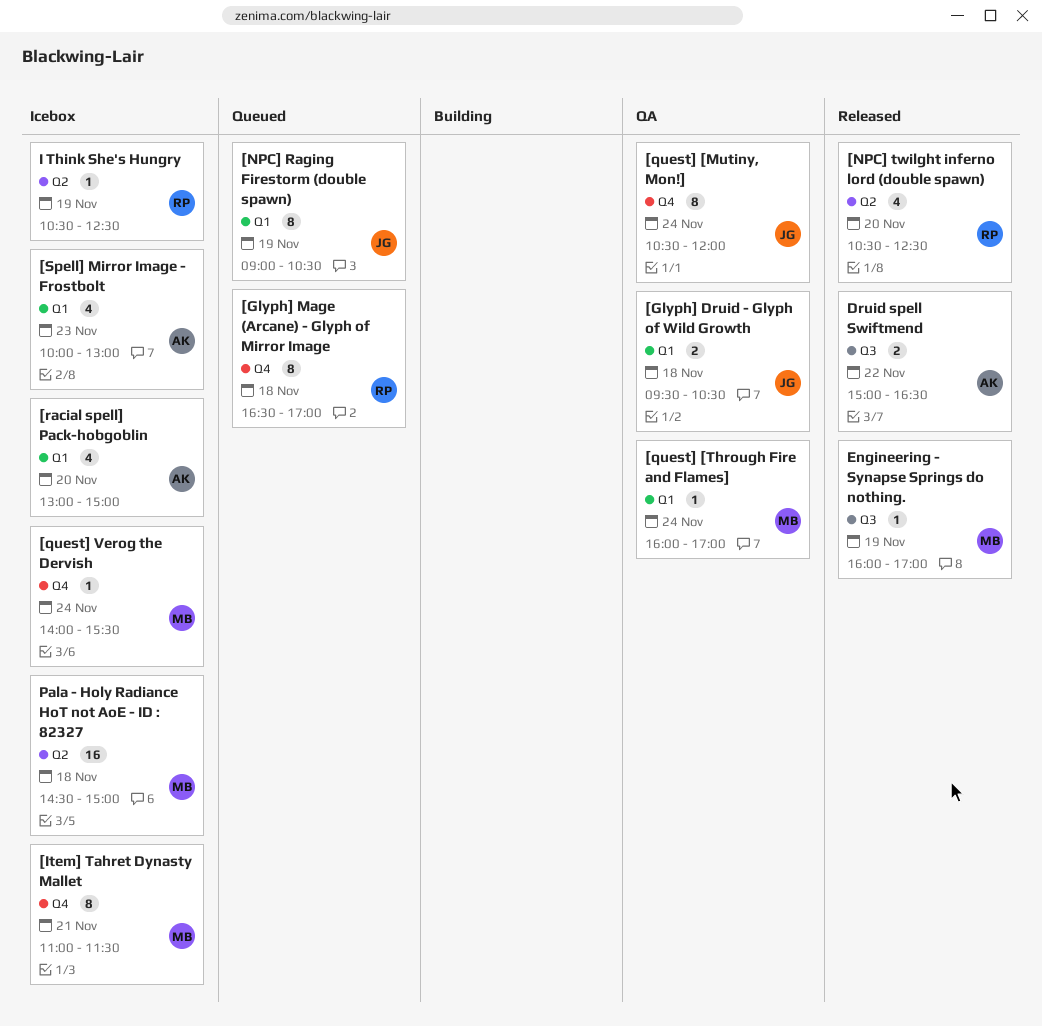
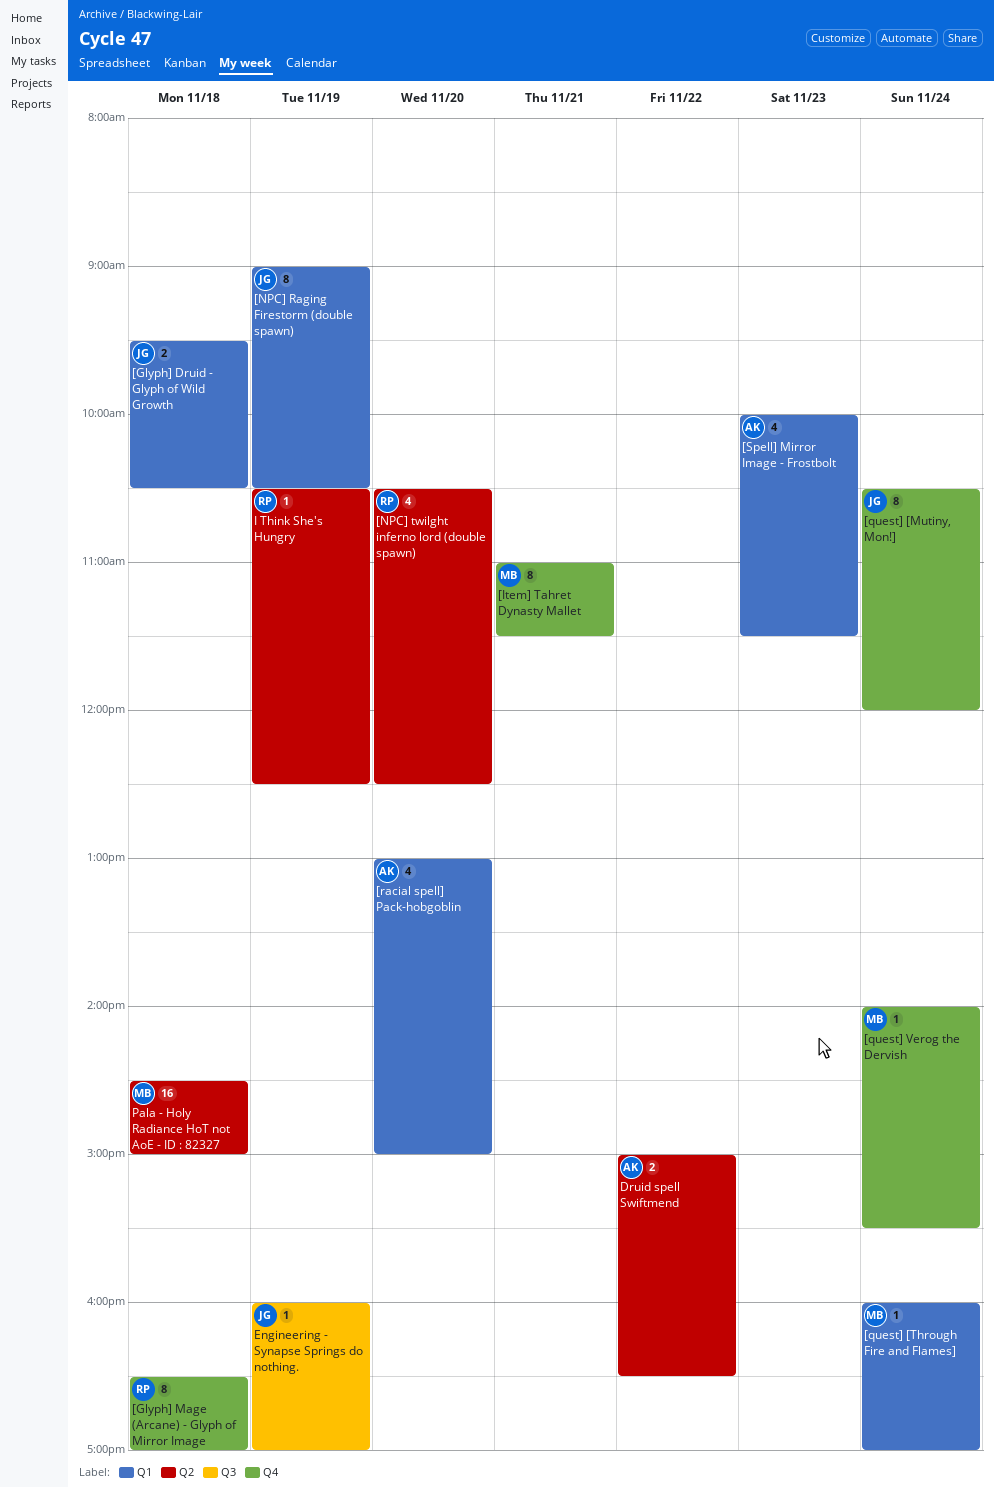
[Spell] Mirror Image - Frostbolt, ends: 13:00 -> 11:30
Druid spell Swiftmend, label: Q3 -> Q2
Engineering - Synapse Springs do nothing., owner: MB -> JG

